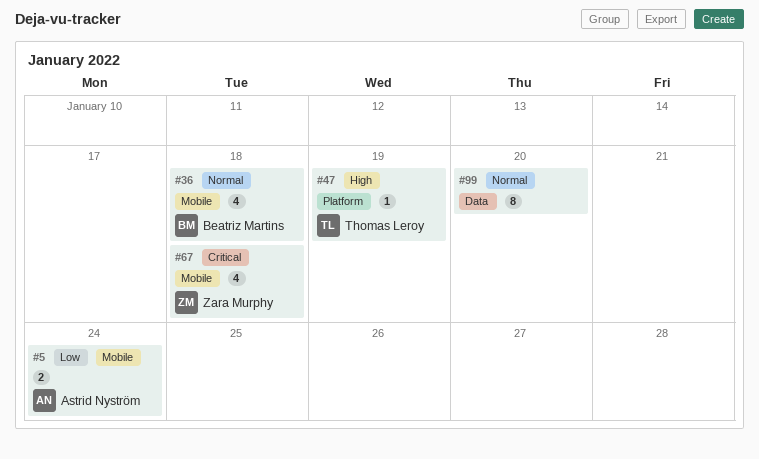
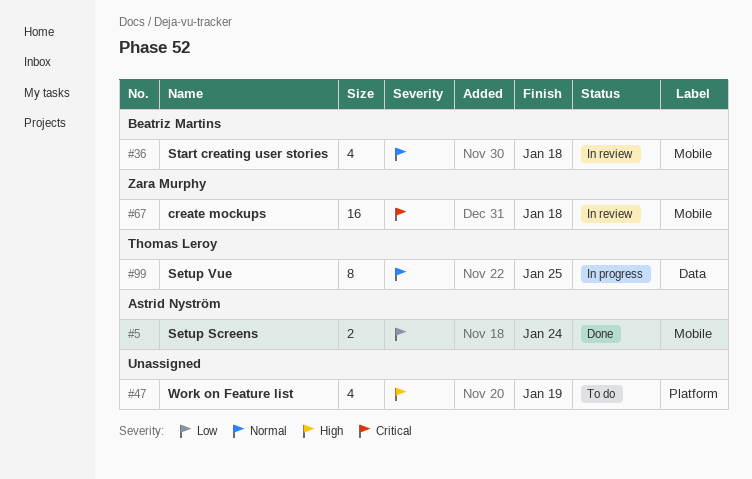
#47, owner: Thomas Leroy -> none
#47, estimate: 1 -> 4
#67, estimate: 4 -> 16
#99, owner: none -> Thomas Leroy
#99, due: Jan 20 -> Jan 25

